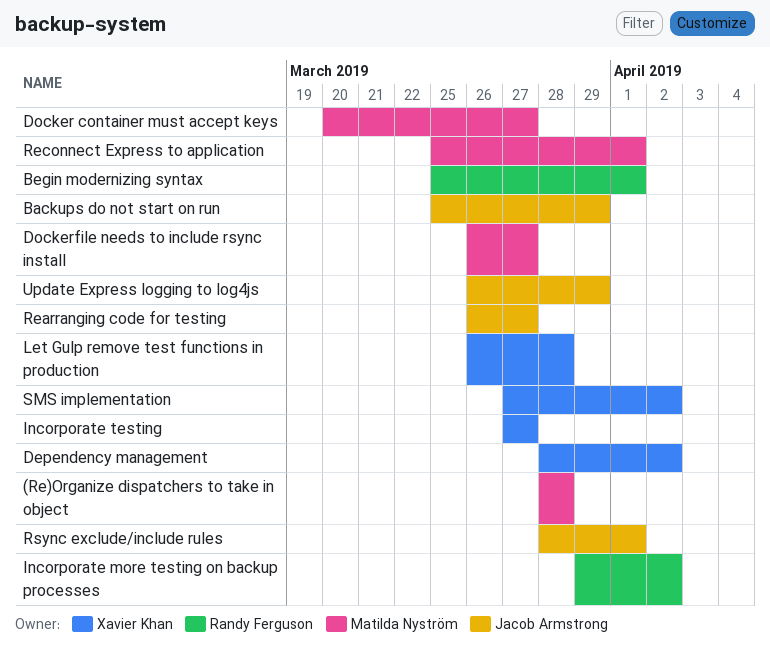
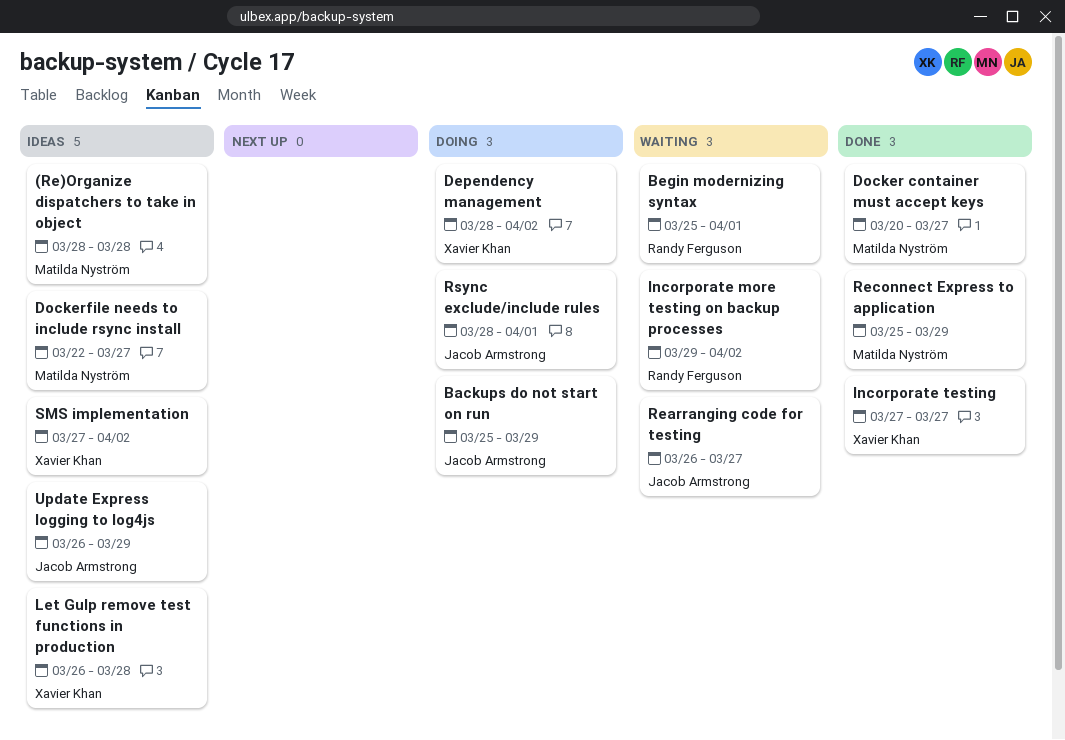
Dockerfile needs to include rsync install, start: Mar 26 -> Mar 22
Reconnect Express to application, due: Apr 1 -> Mar 29

